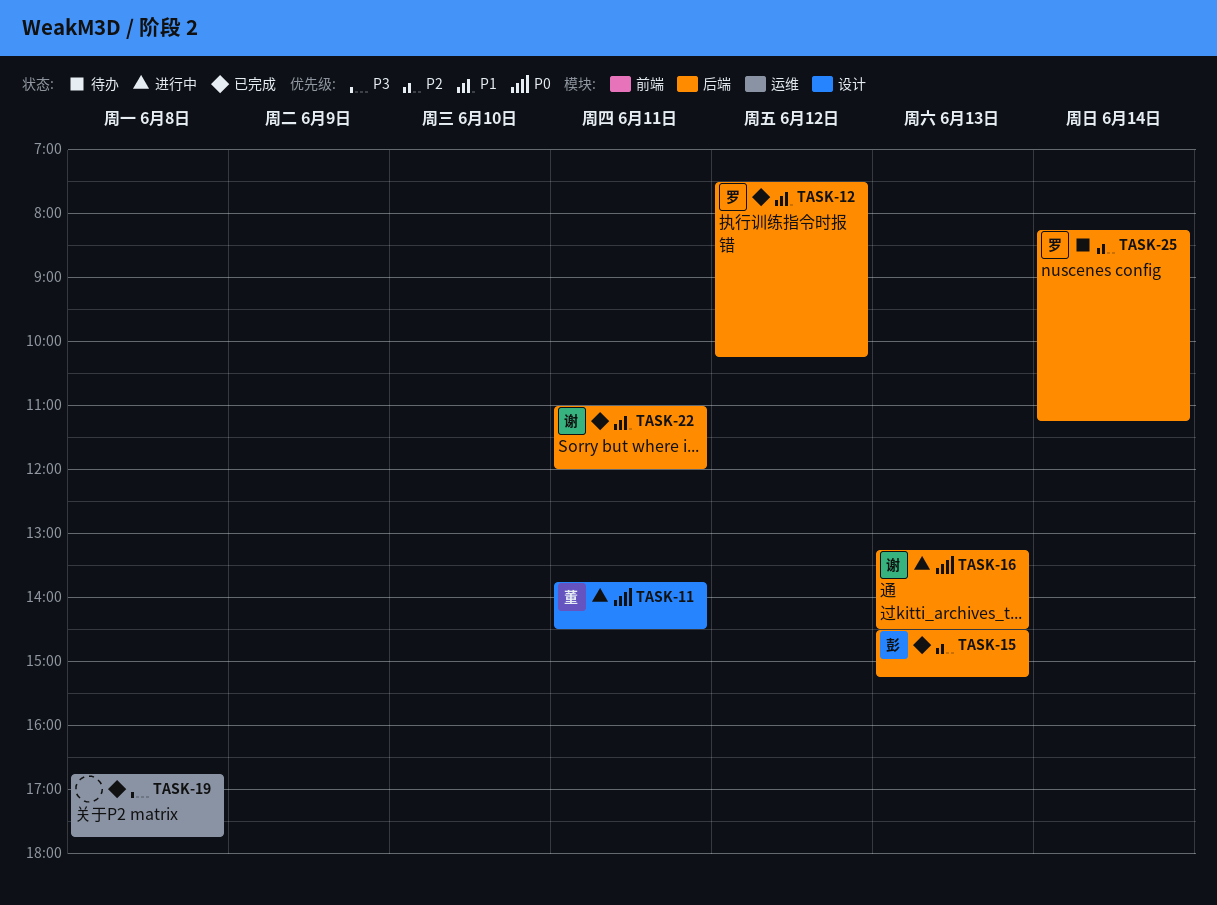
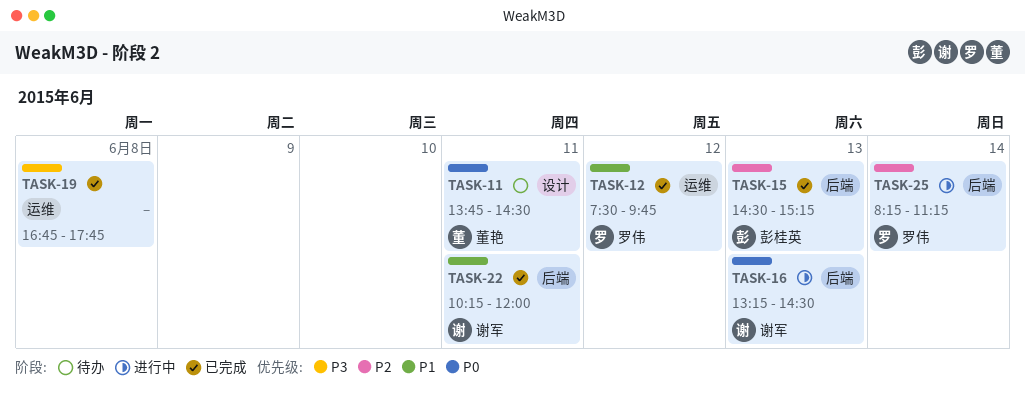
TASK-11, status: 进行中 -> 待办
TASK-12, label: 后端 -> 运维
TASK-12, ends: 10:15 -> 09:45
TASK-22, begins: 11:00 -> 10:15
TASK-25, status: 待办 -> 进行中

